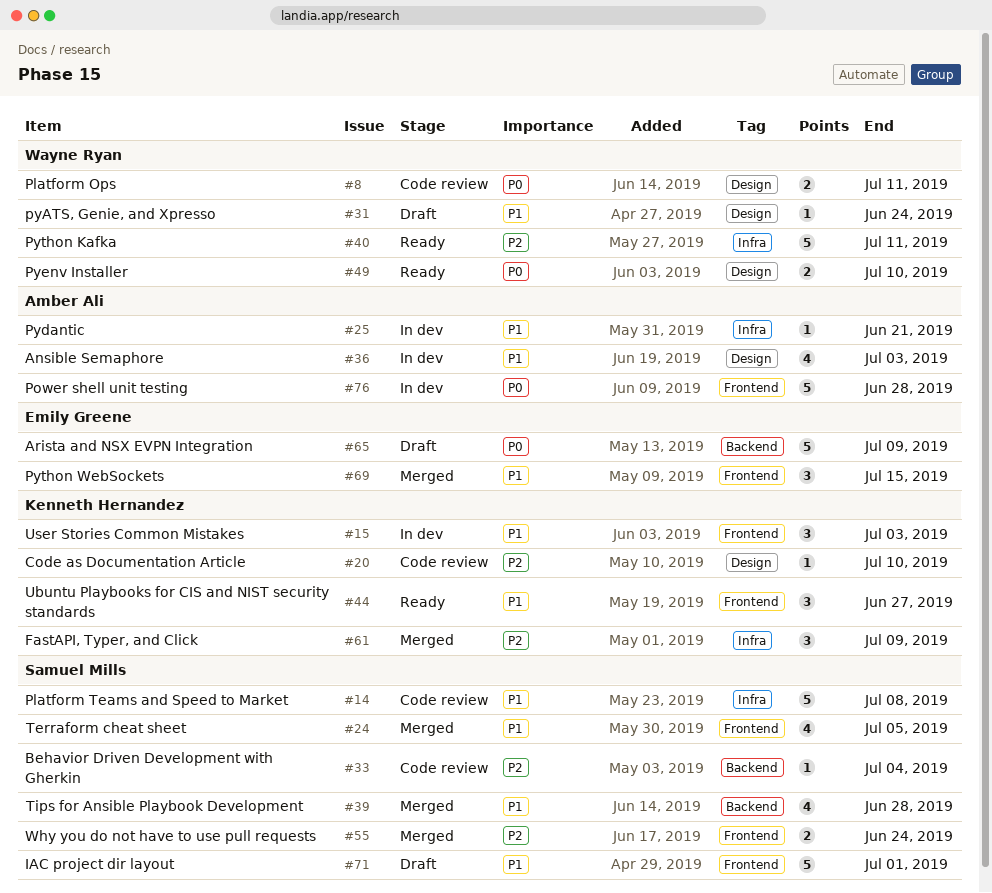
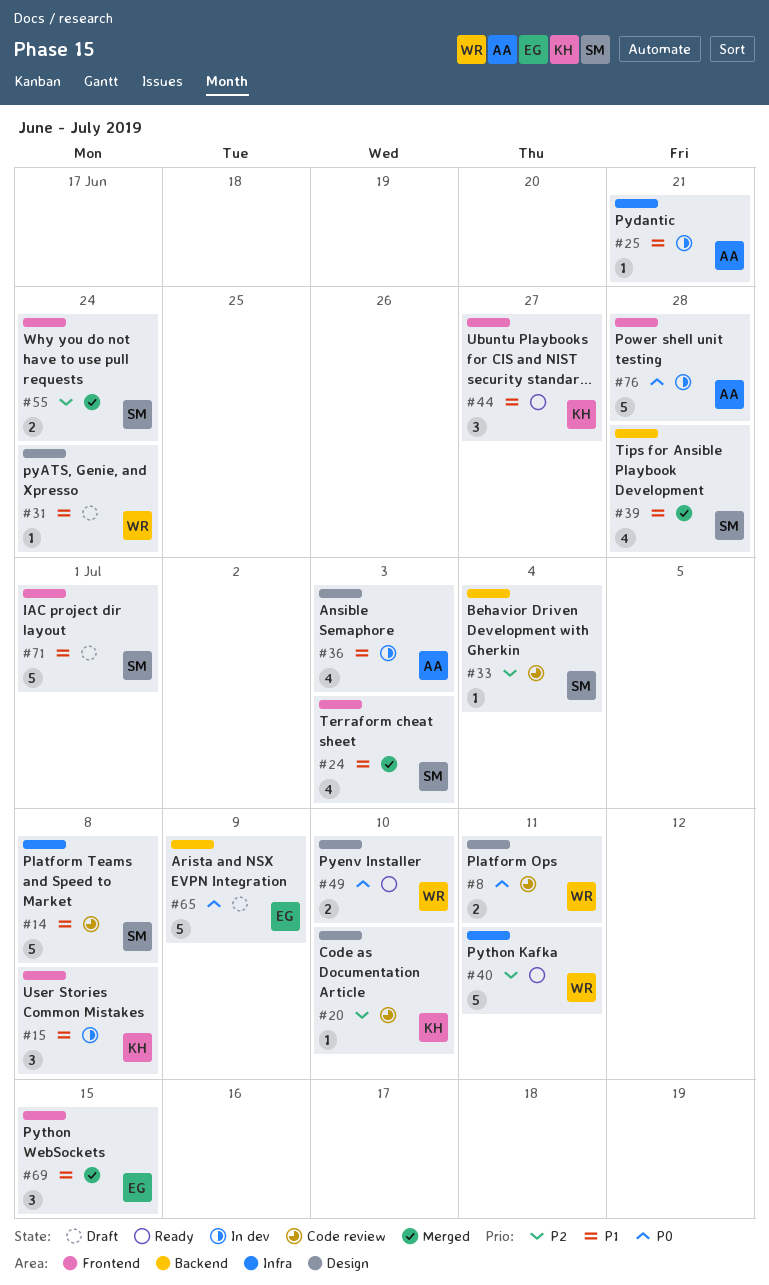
#15, due: Jul 3 -> Jul 8
#24, due: Jul 5 -> Jul 3
#61: present -> none

